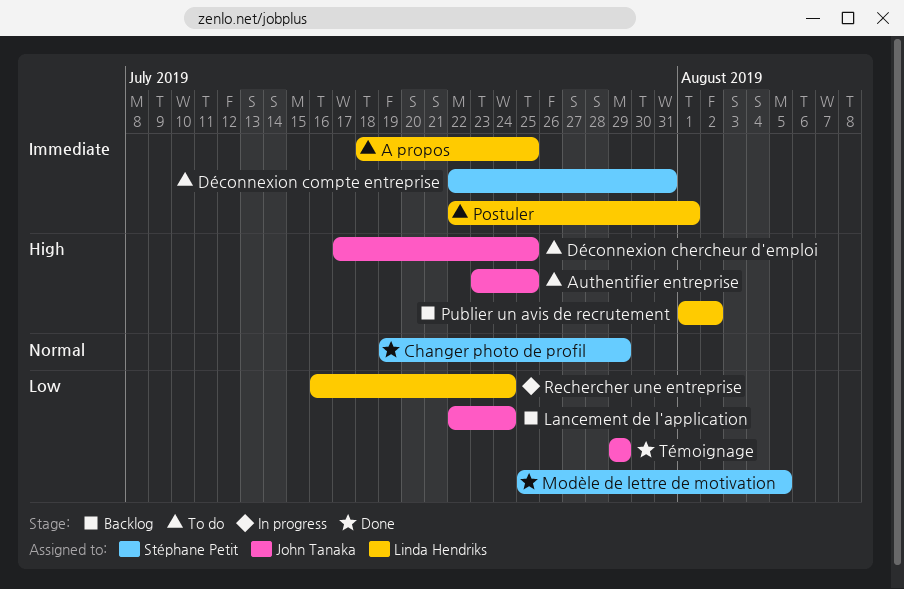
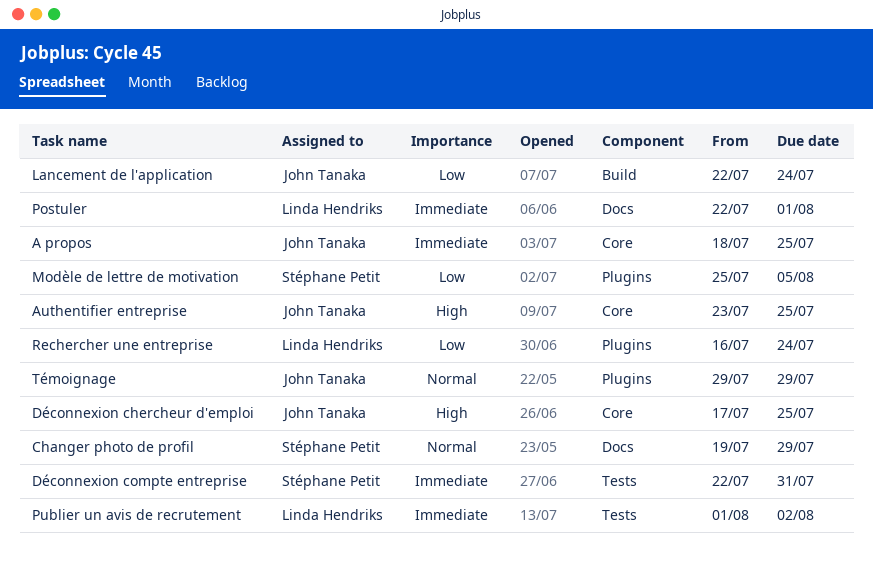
A propos, owner: Linda Hendriks -> John Tanaka
Publier un avis de recrutement, priority: High -> Immediate
Témoignage, priority: Low -> Normal

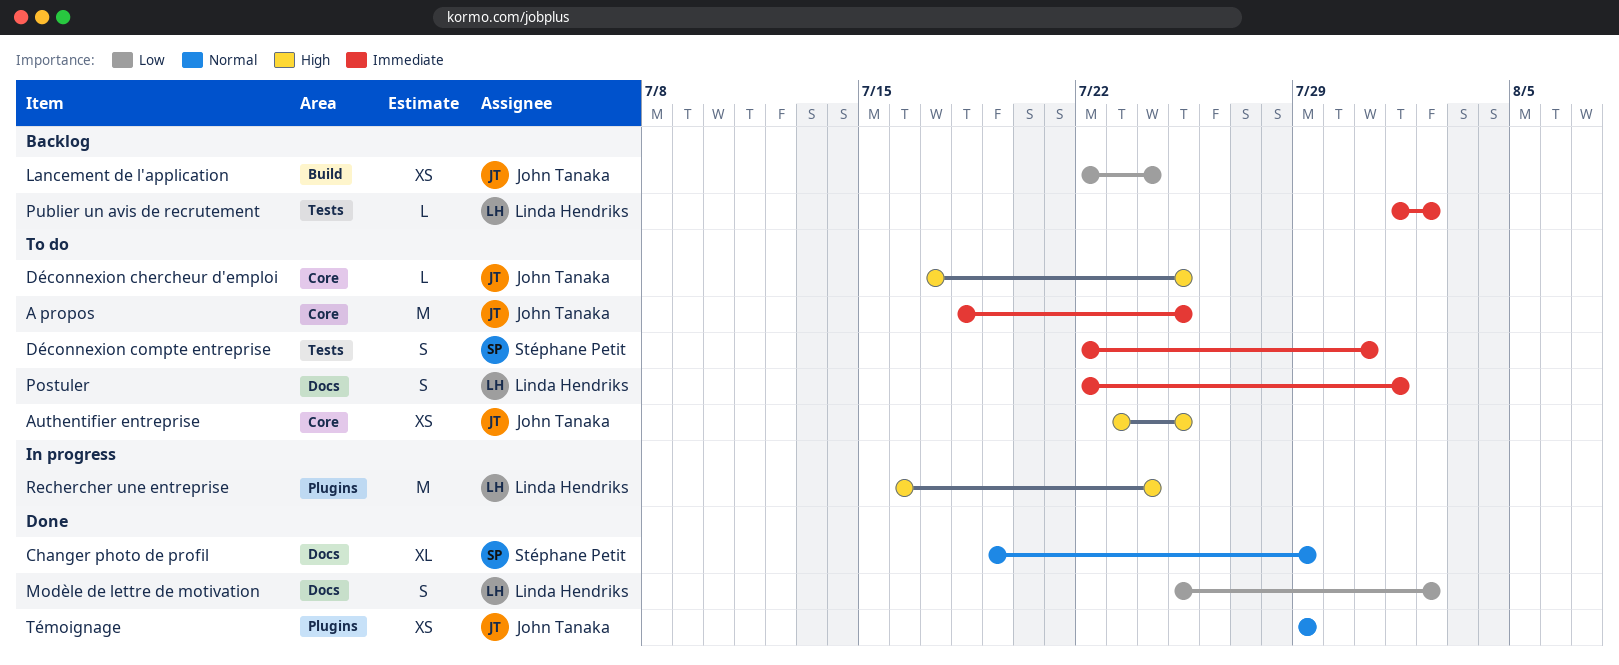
Modèle de lettre de motivation, owner: Stéphane Petit -> Linda Hendriks
Modèle de lettre de motivation, label: Plugins -> Docs
Modèle de lettre de motivation, due: Aug 5 -> Aug 2
Rechercher une entreprise, priority: Low -> High

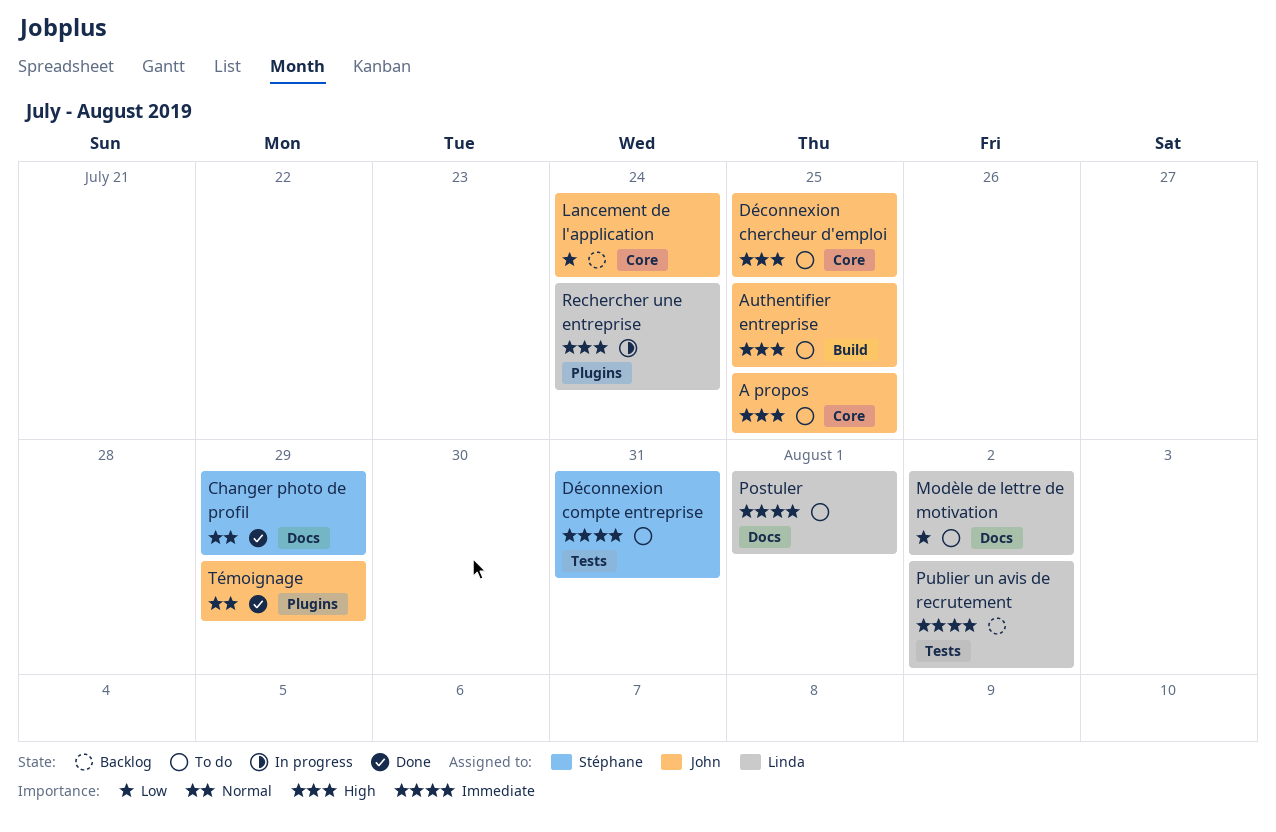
A propos, priority: Immediate -> High
Authentifier entreprise, label: Core -> Build
Lancement de l'application, label: Build -> Core
Modèle de lettre de motivation, status: Done -> To do

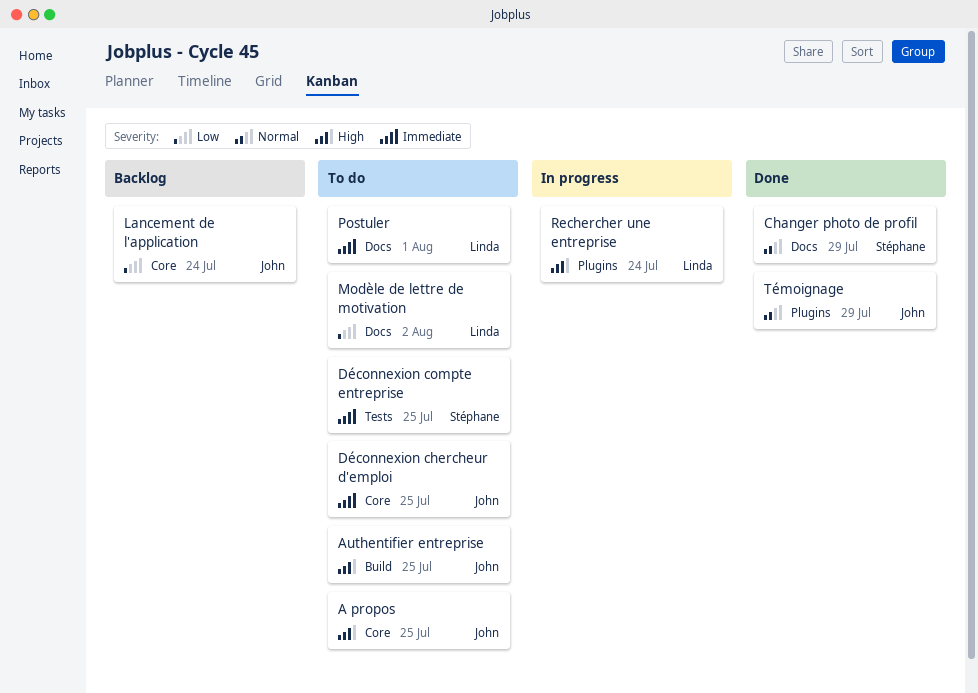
Déconnexion chercheur d'emploi, priority: High -> Immediate
Déconnexion compte entreprise, due: Jul 31 -> Jul 25
Publier un avis de recrutement: present -> none

